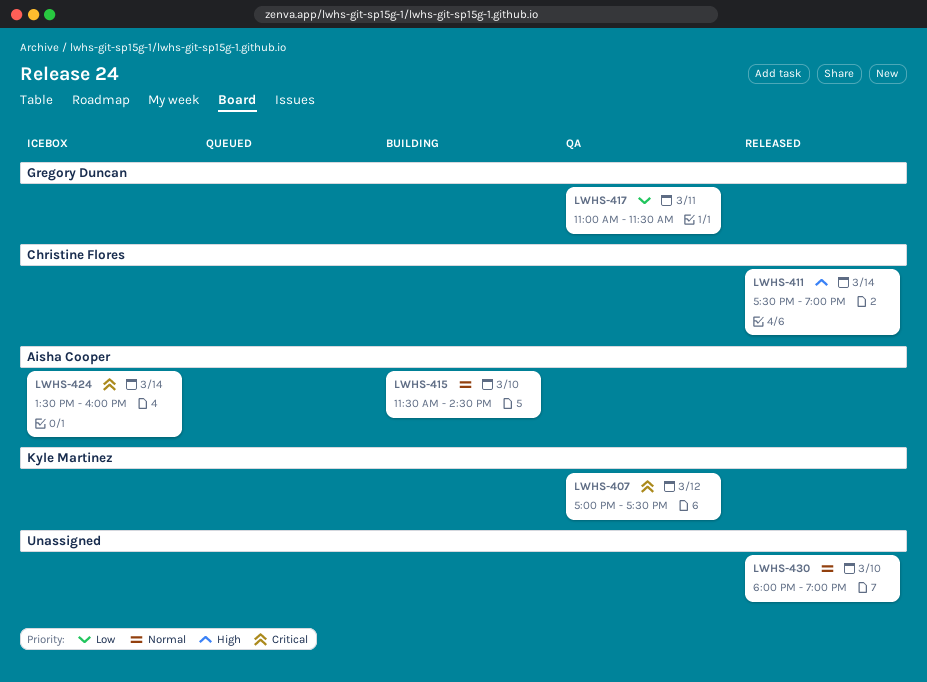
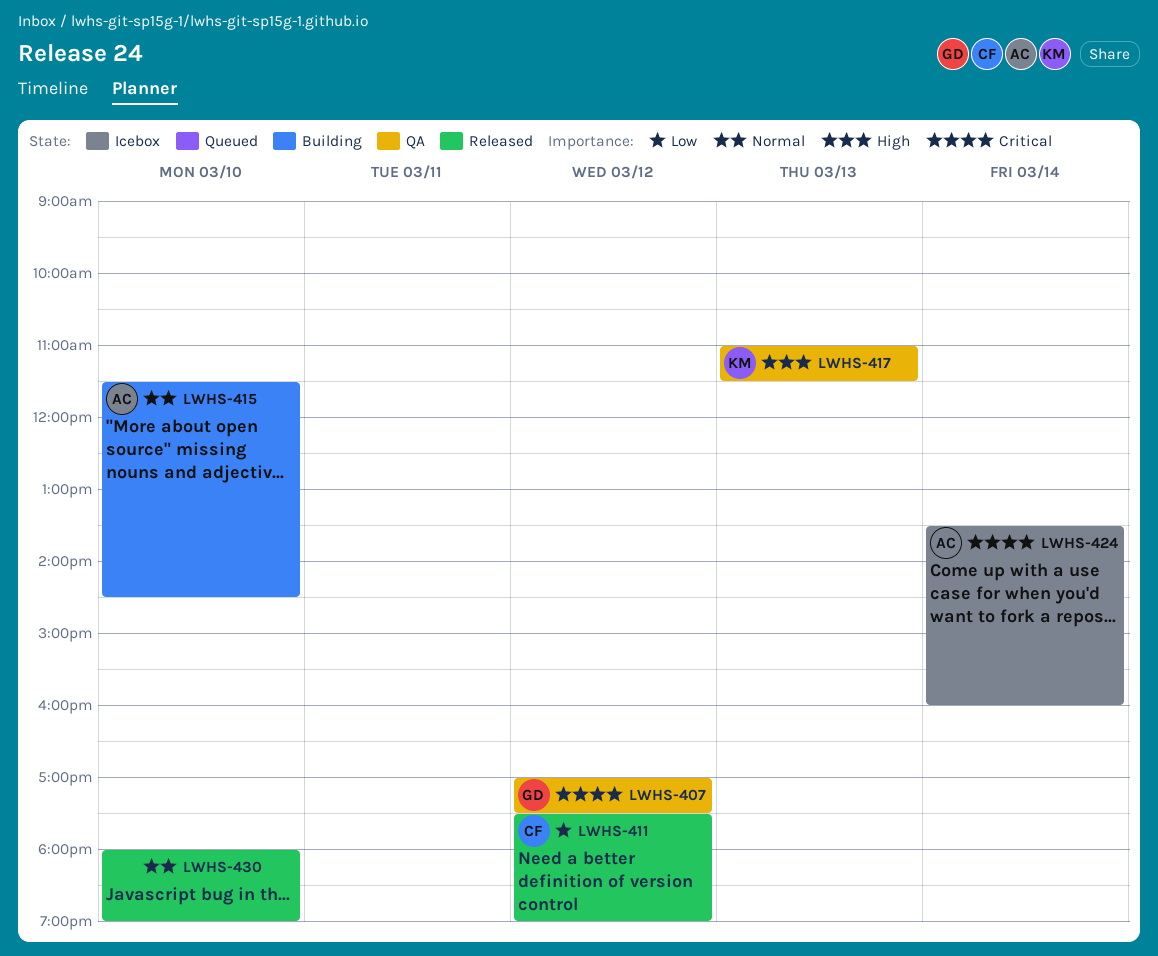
LWHS-407, owner: Kyle Martinez -> Gregory Duncan
LWHS-411, priority: High -> Low
LWHS-411, day: Mar 14 -> Mar 12
LWHS-417, owner: Gregory Duncan -> Kyle Martinez
LWHS-417, priority: Low -> High
LWHS-417, day: Mar 11 -> Mar 13

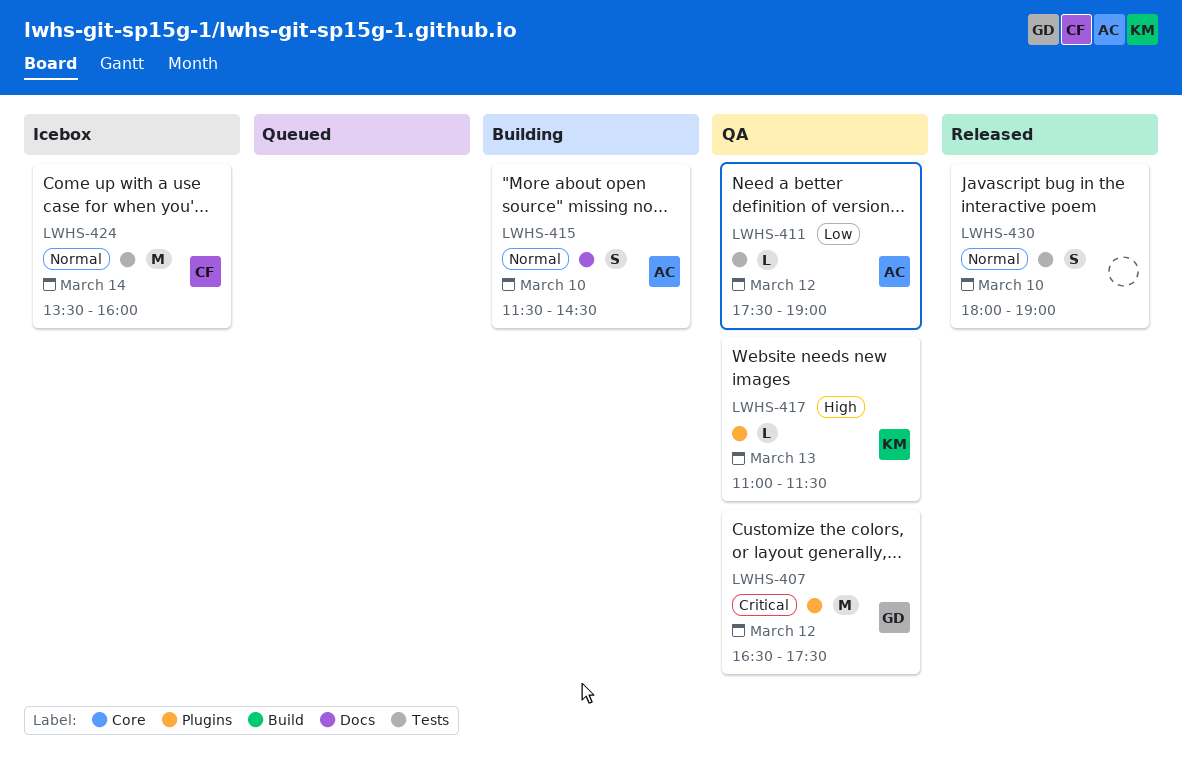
LWHS-407, begins: 17:00 -> 16:30
LWHS-411, status: Released -> QA
LWHS-411, owner: CF -> AC
LWHS-424, owner: AC -> CF
LWHS-424, priority: Critical -> Normal

